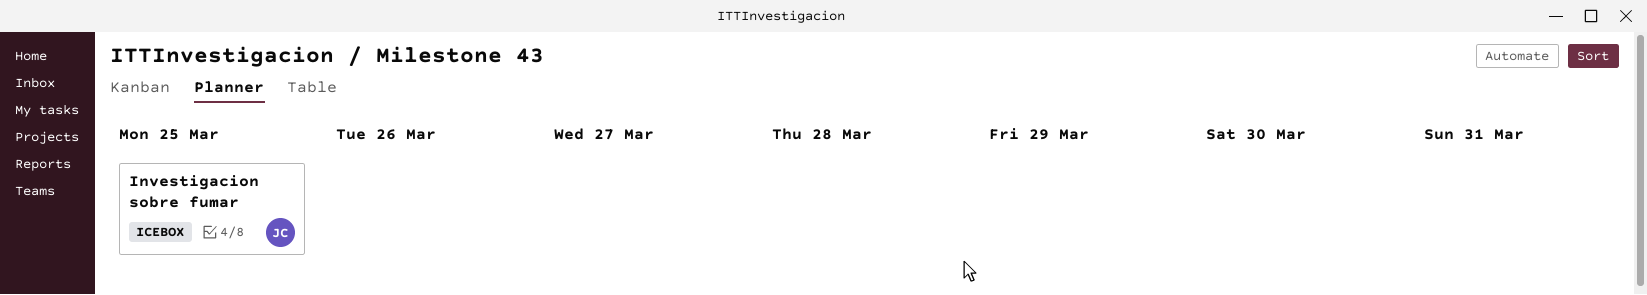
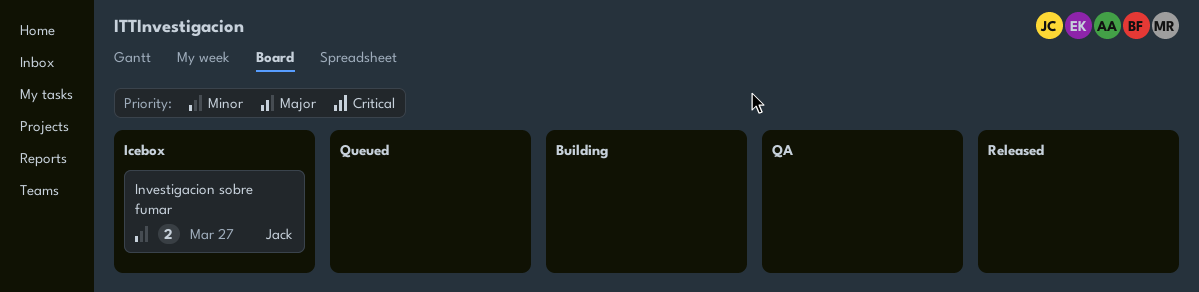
Investigacion sobre fumar, due: Mar 25 -> Mar 27

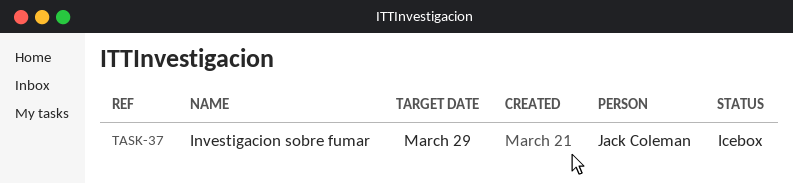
Investigacion sobre fumar, due: Mar 27 -> Mar 29

